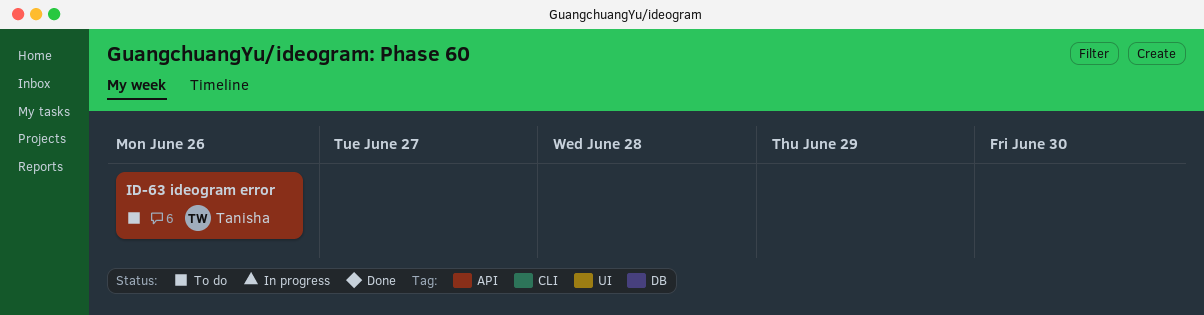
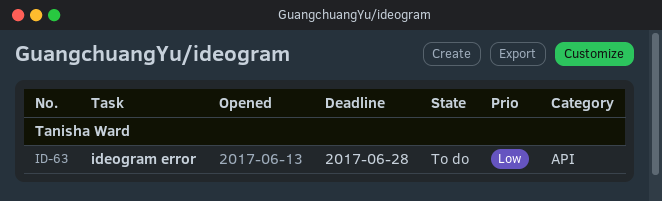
ID-63, due: Jun 26 -> Jun 28

